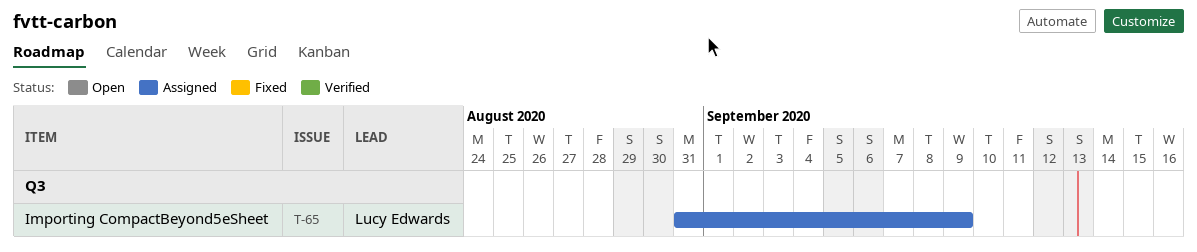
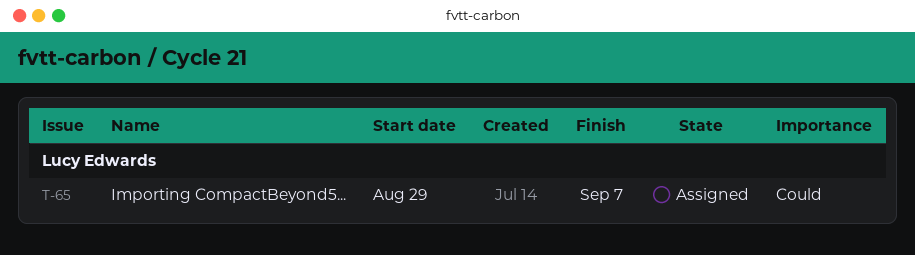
T-65, start: Aug 31 -> Aug 29
T-65, due: Sep 9 -> Sep 7

